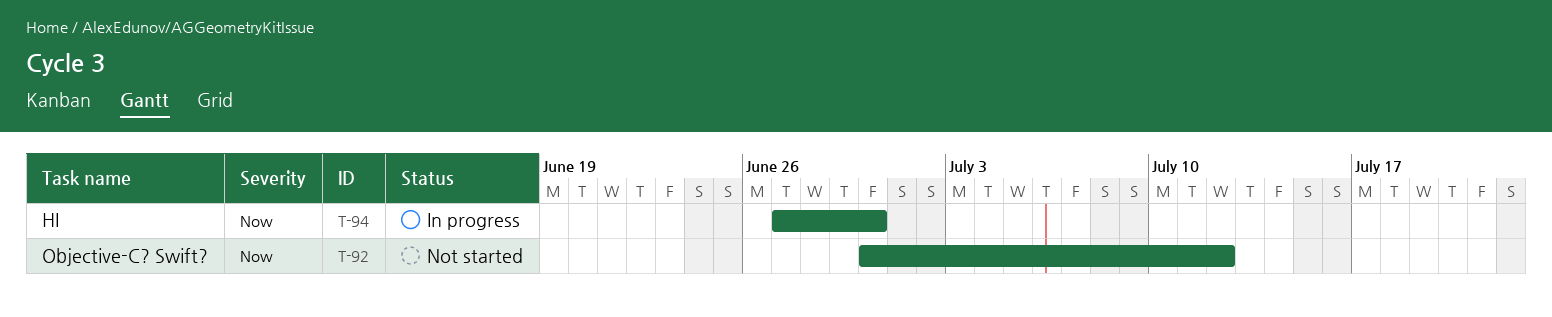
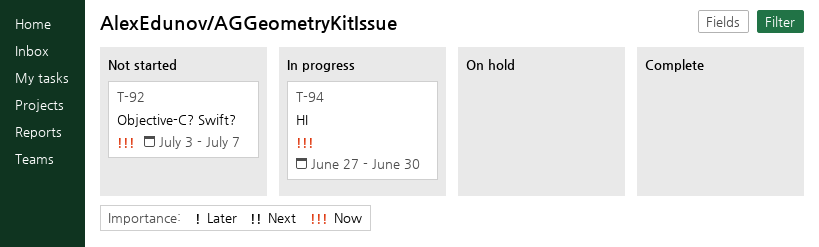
T-92, start: Jun 30 -> Jul 3
T-92, due: Jul 12 -> Jul 7

